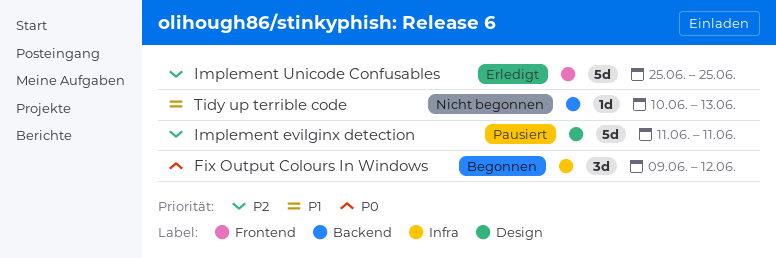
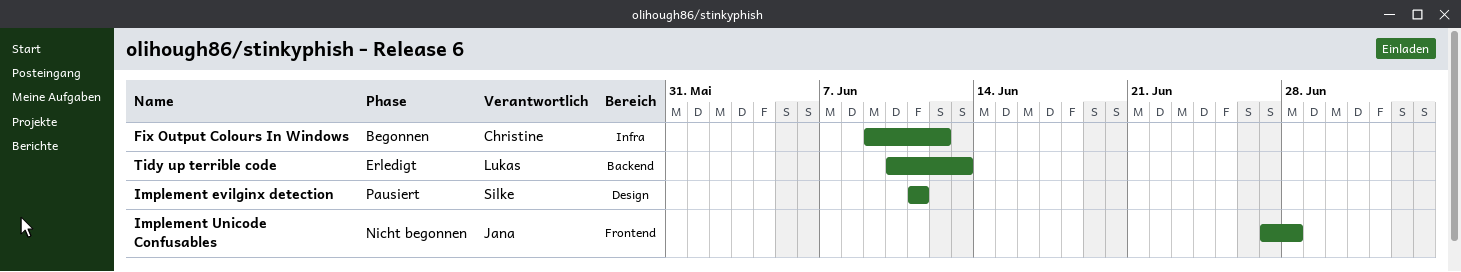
Implement Unicode Confusables, status: Erledigt -> Nicht begonnen
Implement Unicode Confusables, start: Jun 25 -> Jun 27
Implement Unicode Confusables, due: Jun 25 -> Jun 28
Tidy up terrible code, status: Nicht begonnen -> Erledigt

